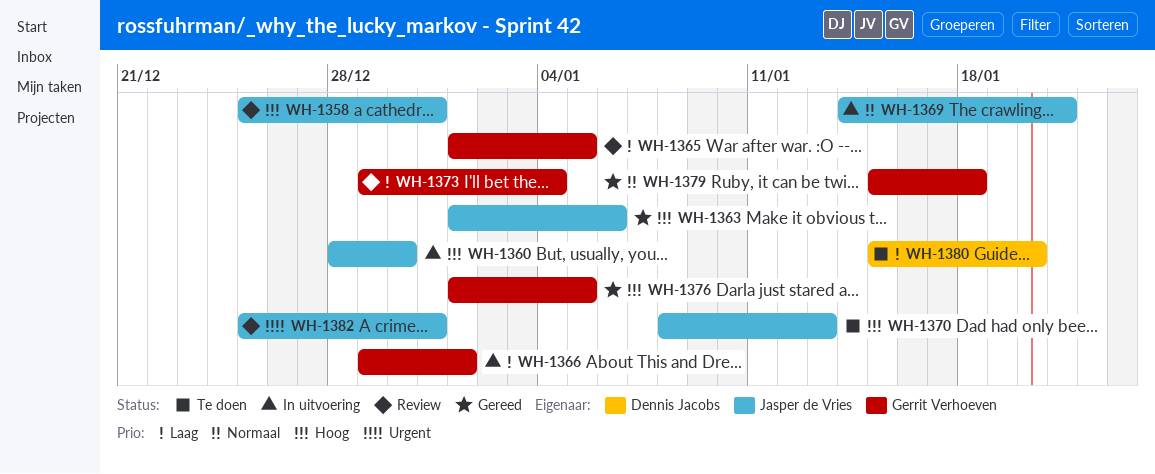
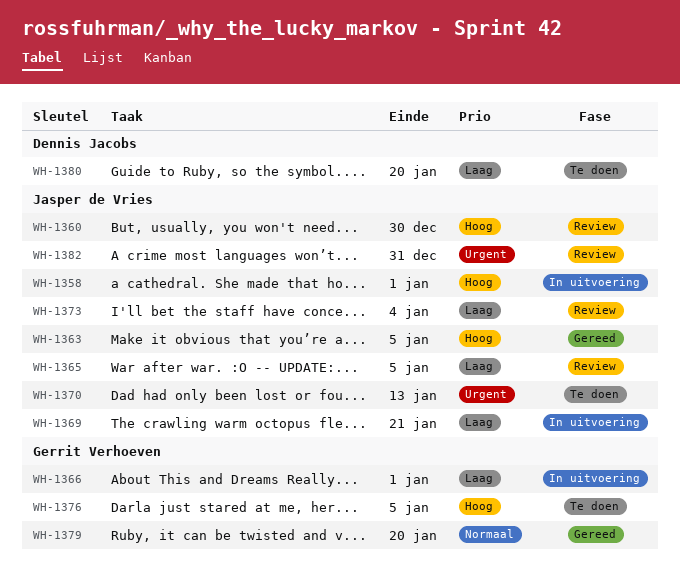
WH-1358, status: Review -> In uitvoering
WH-1358, due: Dec 31 -> Jan 1
WH-1360, status: In uitvoering -> Review
WH-1363, due: Jan 6 -> Jan 5
WH-1365, owner: Gerrit Verhoeven -> Jasper de Vries
WH-1369, priority: Normaal -> Laag
WH-1370, priority: Hoog -> Urgent
WH-1373, owner: Gerrit Verhoeven -> Jasper de Vries
WH-1376, status: Gereed -> Te doen
WH-1379, due: Jan 18 -> Jan 20

